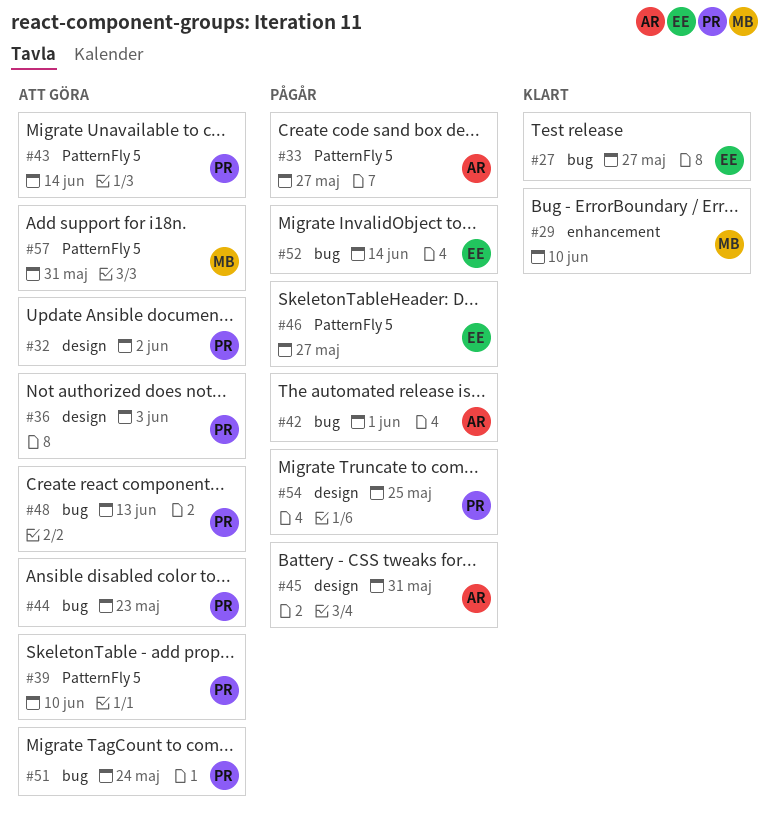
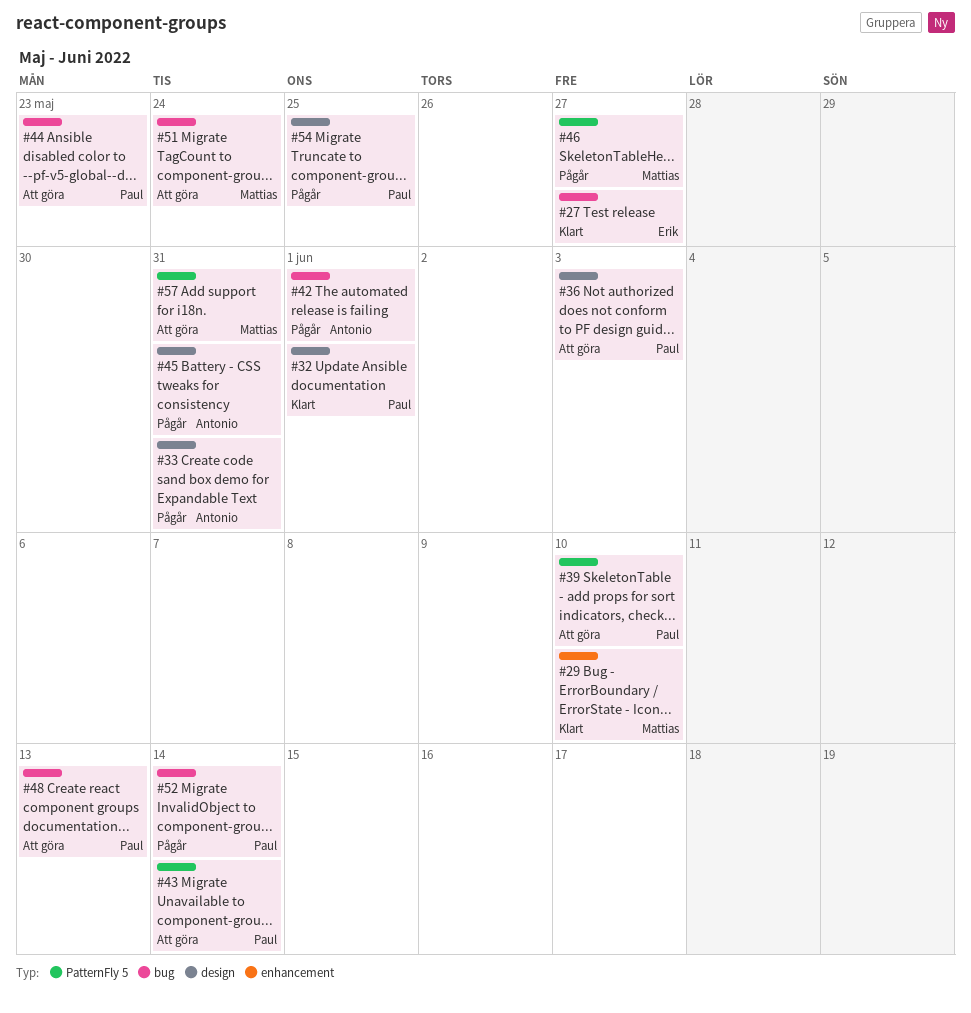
#32, status: Att göra -> Klart
#32, due: Jun 2 -> Jun 1
#33, label: PatternFly 5 -> design
#33, due: May 27 -> May 31
#46, owner: Erik -> Mattias
#51, owner: Paul -> Mattias
#52, owner: Erik -> Paul

